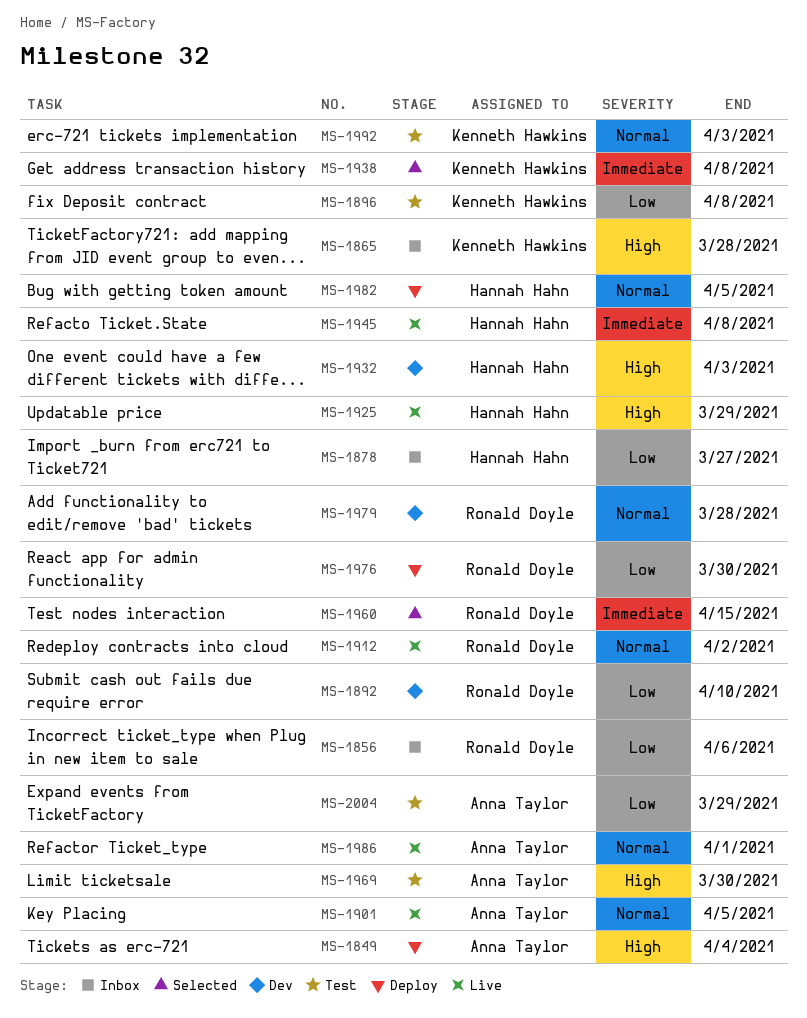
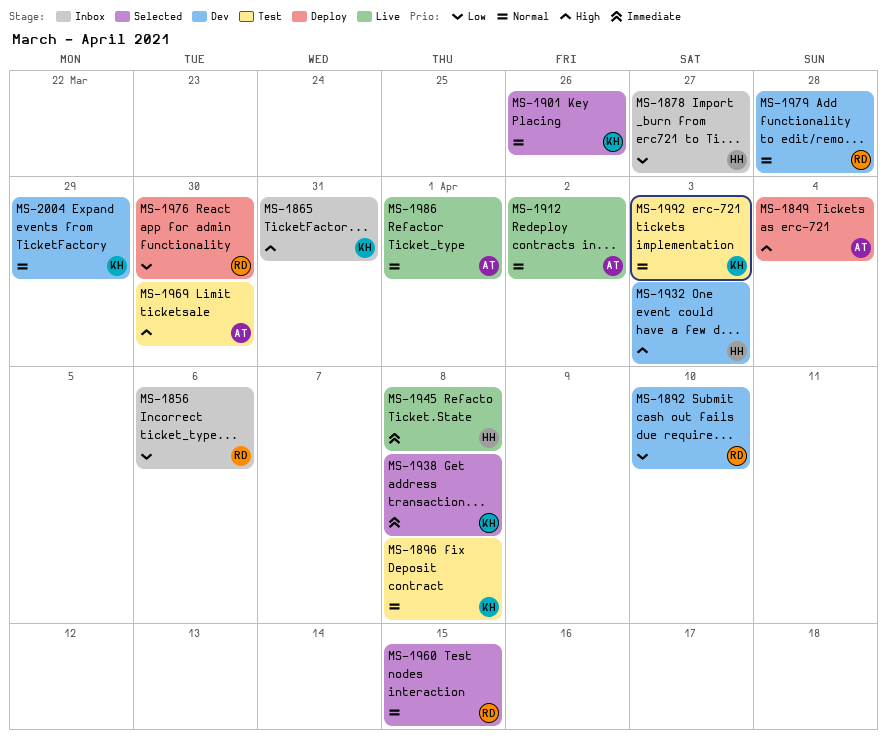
MS-1865, due: Mar 28 -> Mar 31
MS-1896, priority: Low -> Normal
MS-1901, status: Live -> Selected
MS-1901, owner: Anna Taylor -> Kenneth Hawkins
MS-1901, due: Apr 5 -> Mar 26
MS-1912, owner: Ronald Doyle -> Anna Taylor
MS-1925: present -> none
MS-1960, priority: Immediate -> Normal
MS-1982: present -> none
MS-2004, status: Test -> Dev
MS-2004, owner: Anna Taylor -> Kenneth Hawkins
MS-2004, priority: Low -> Normal

